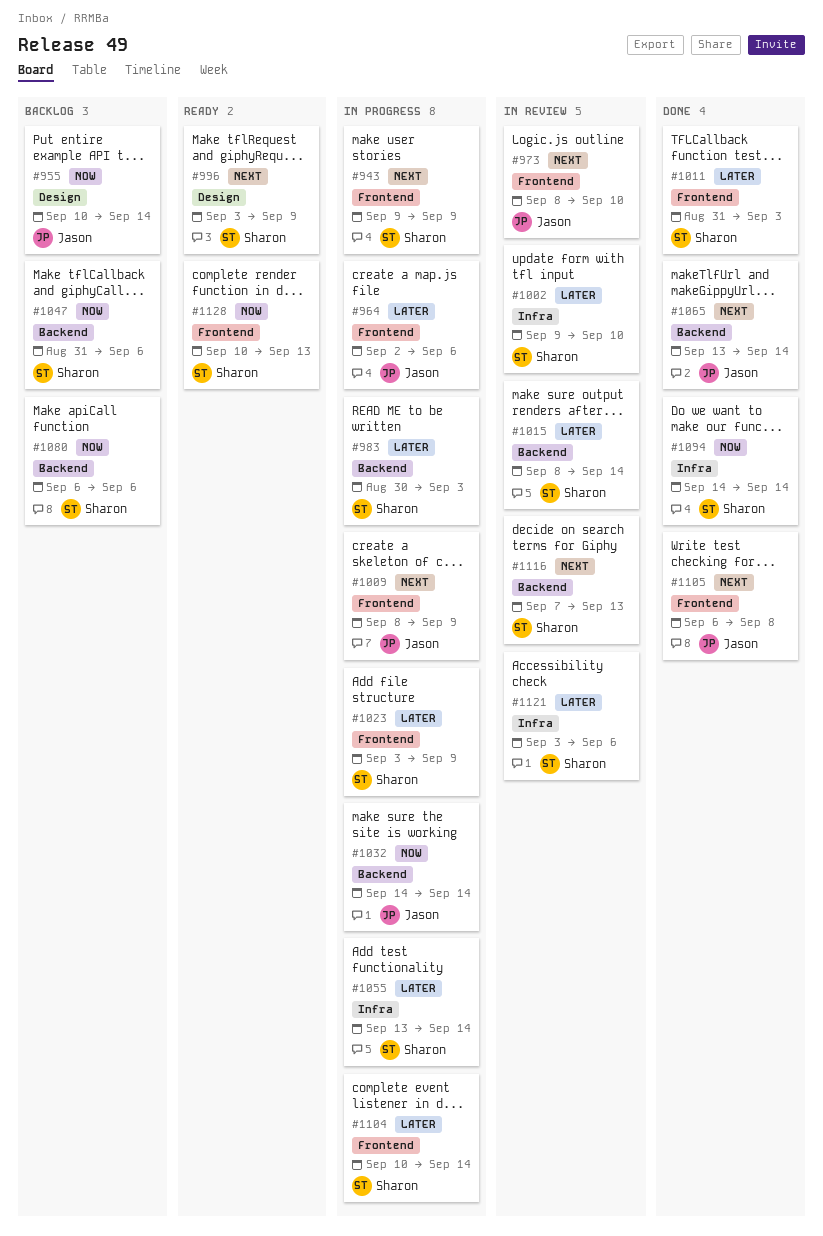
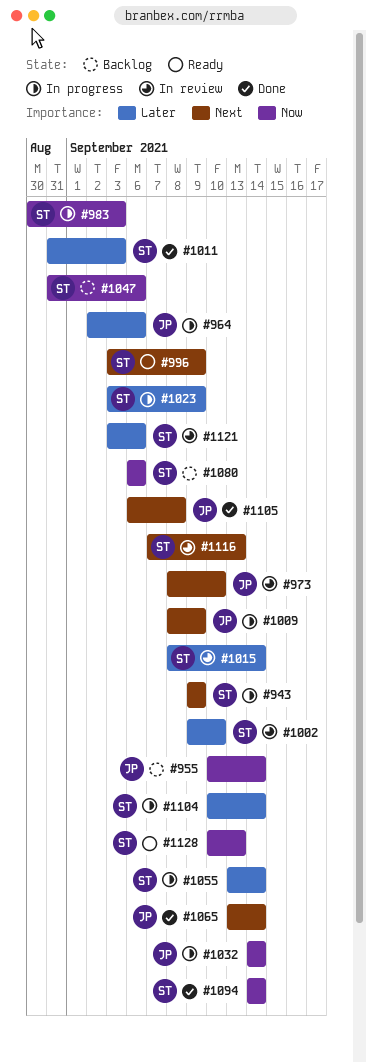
#983, priority: Later -> Now

